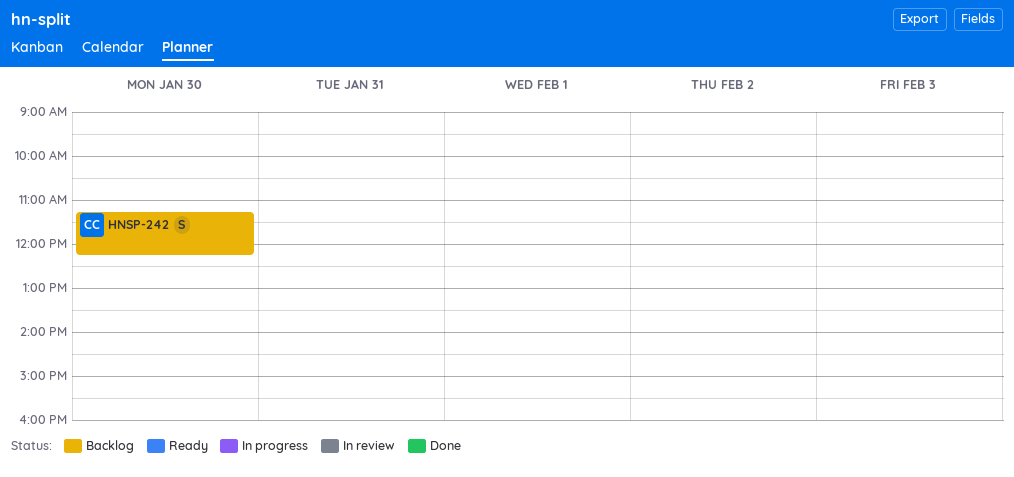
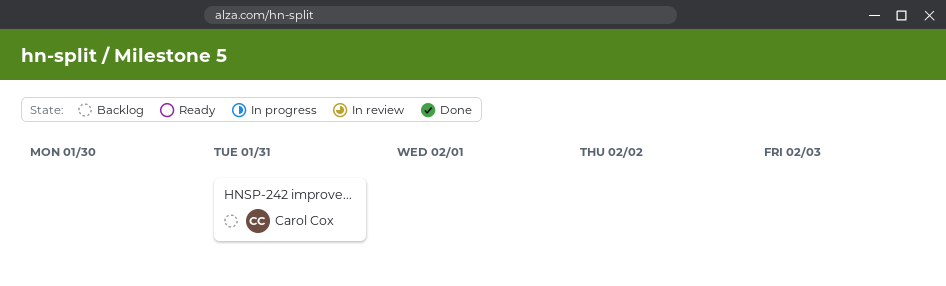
HNSP-242, day: Jan 30 -> Jan 31

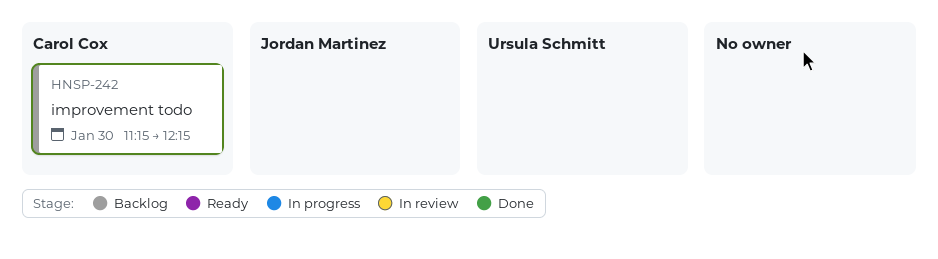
HNSP-242, day: Jan 31 -> Jan 30

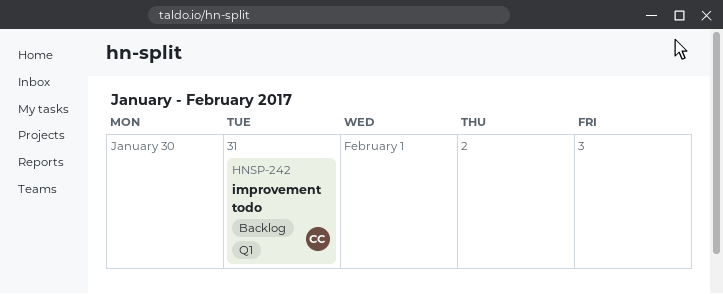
HNSP-242, day: Jan 30 -> Jan 31

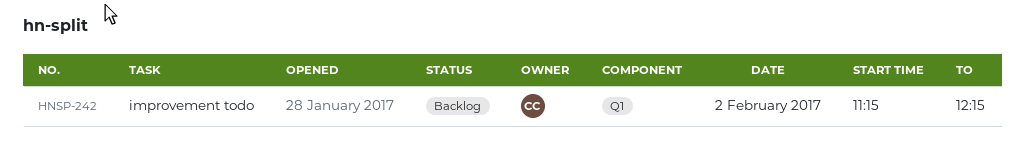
HNSP-242, day: Jan 31 -> Feb 2

